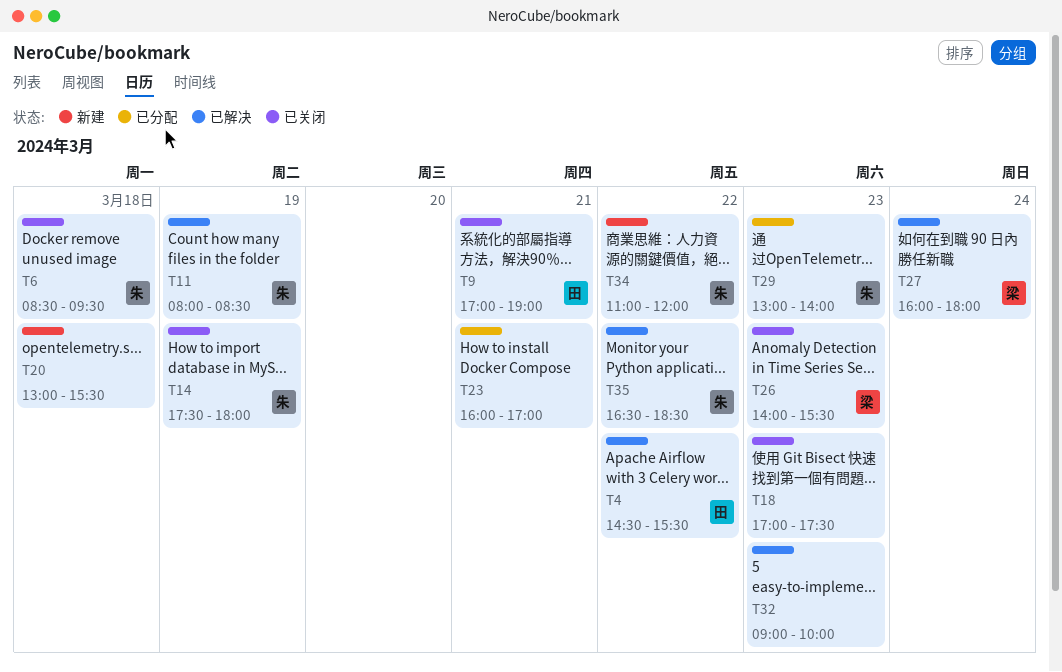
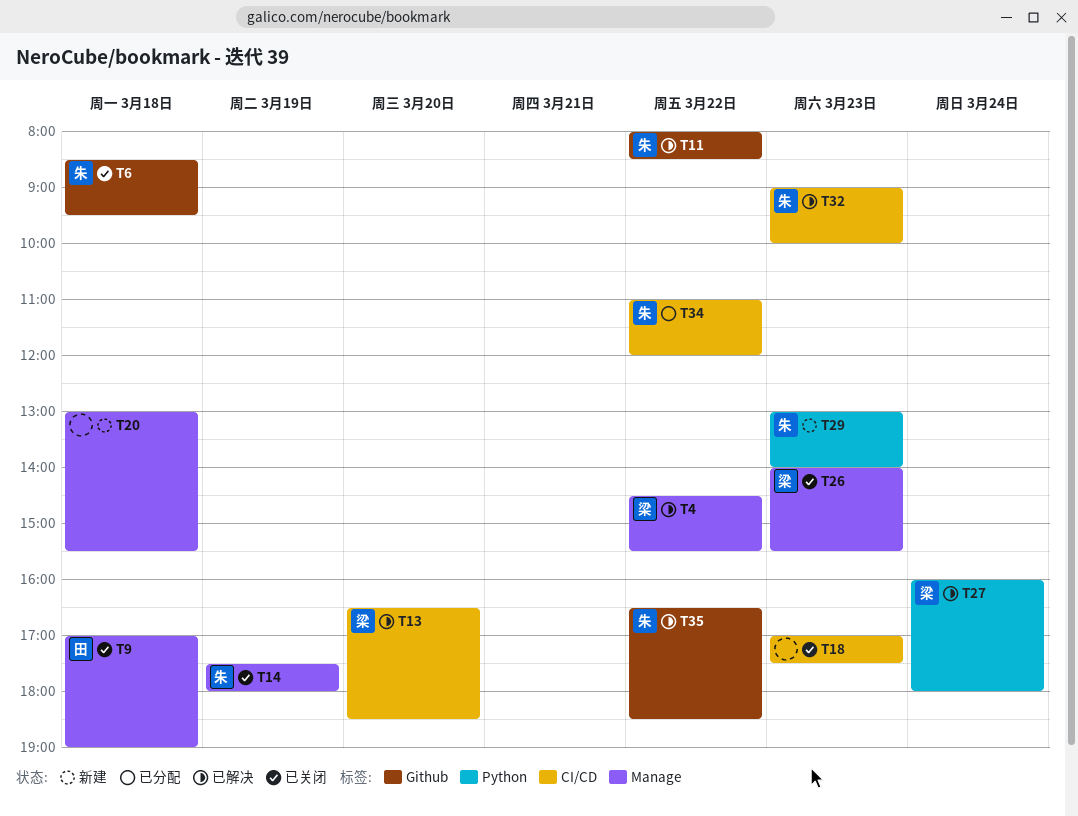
T4, owner: 田 -> 梁
T9, day: Mar 21 -> Mar 18
T11, day: Mar 19 -> Mar 22
T13: none -> present
T23: present -> none
T29, status: 已分配 -> 新建
T32, owner: none -> 朱
T34, status: 新建 -> 已分配

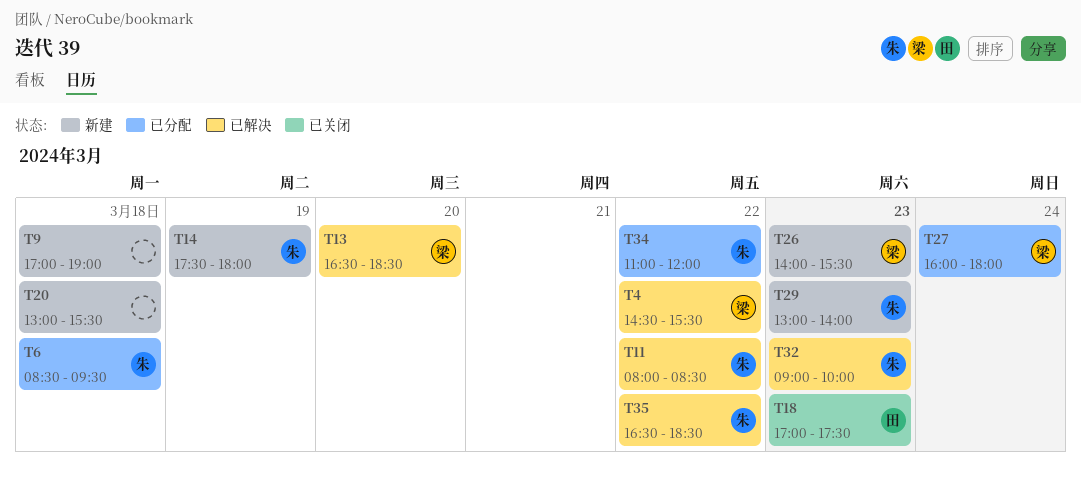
T6, status: 已关闭 -> 已分配
T9, status: 已关闭 -> 新建
T9, owner: 田 -> none
T14, status: 已关闭 -> 新建
T18, owner: none -> 田
T26, status: 已关闭 -> 新建
T27, status: 已解决 -> 已分配

